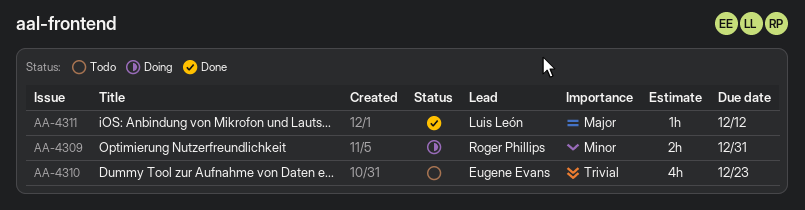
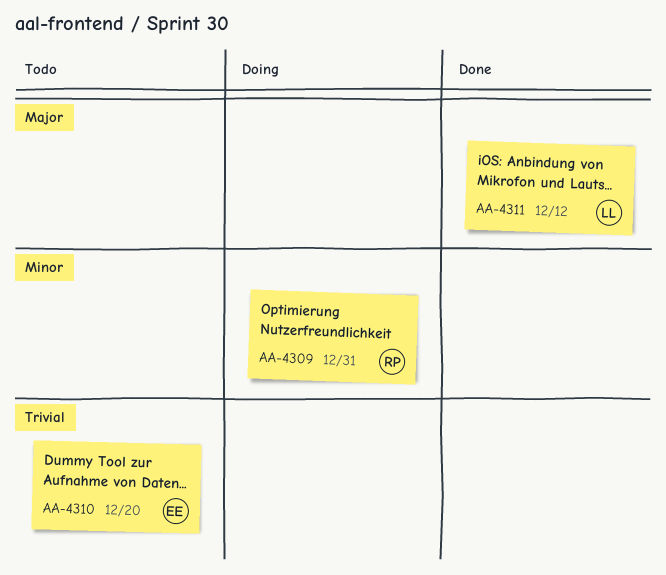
AA-4310, due: Dec 23 -> Dec 20

